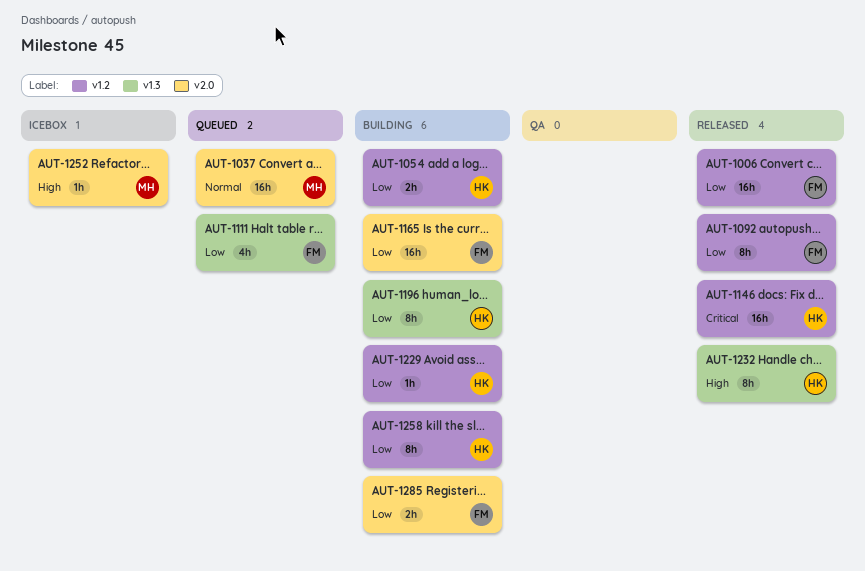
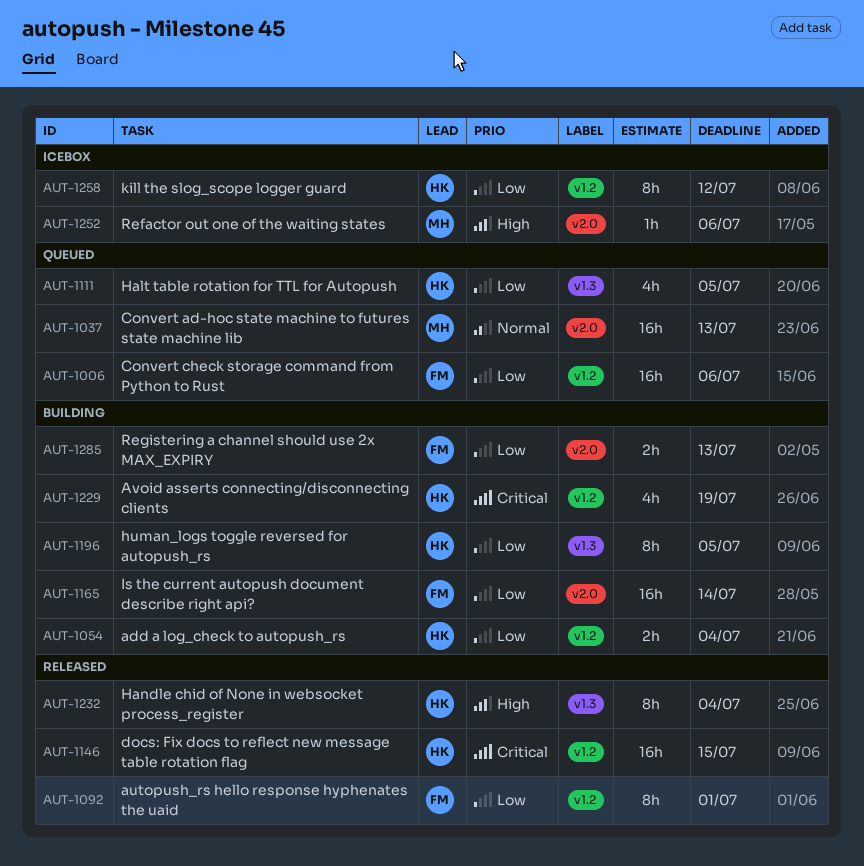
AUT-1006, status: Released -> Queued
AUT-1111, owner: FM -> HK
AUT-1229, priority: Low -> Critical
AUT-1229, estimate: 1h -> 4h
AUT-1258, status: Building -> Icebox

